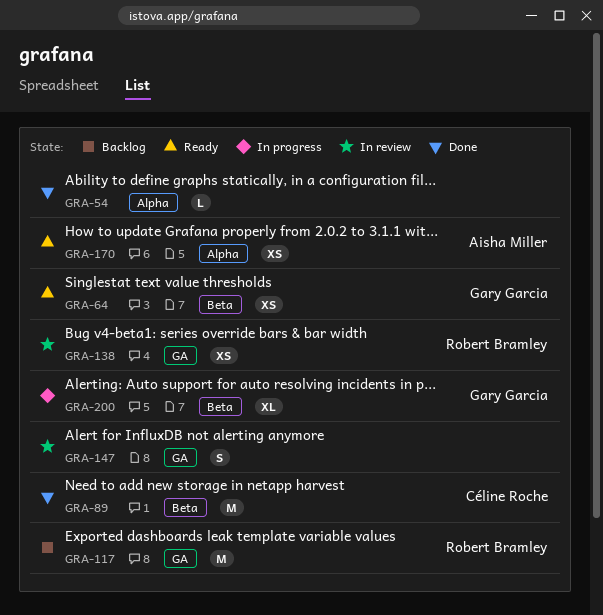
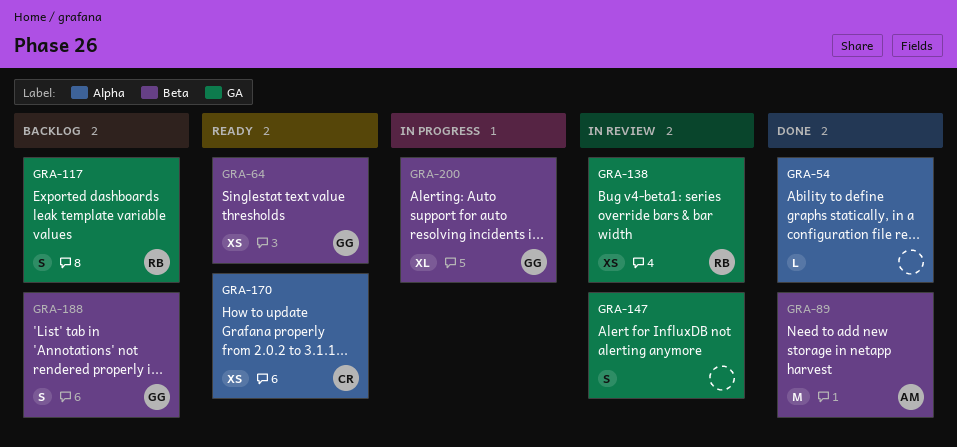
GRA-89, owner: Céline Roche -> Aisha Miller
GRA-117, estimate: M -> S
GRA-170, owner: Aisha Miller -> Céline Roche
GRA-188: none -> present

